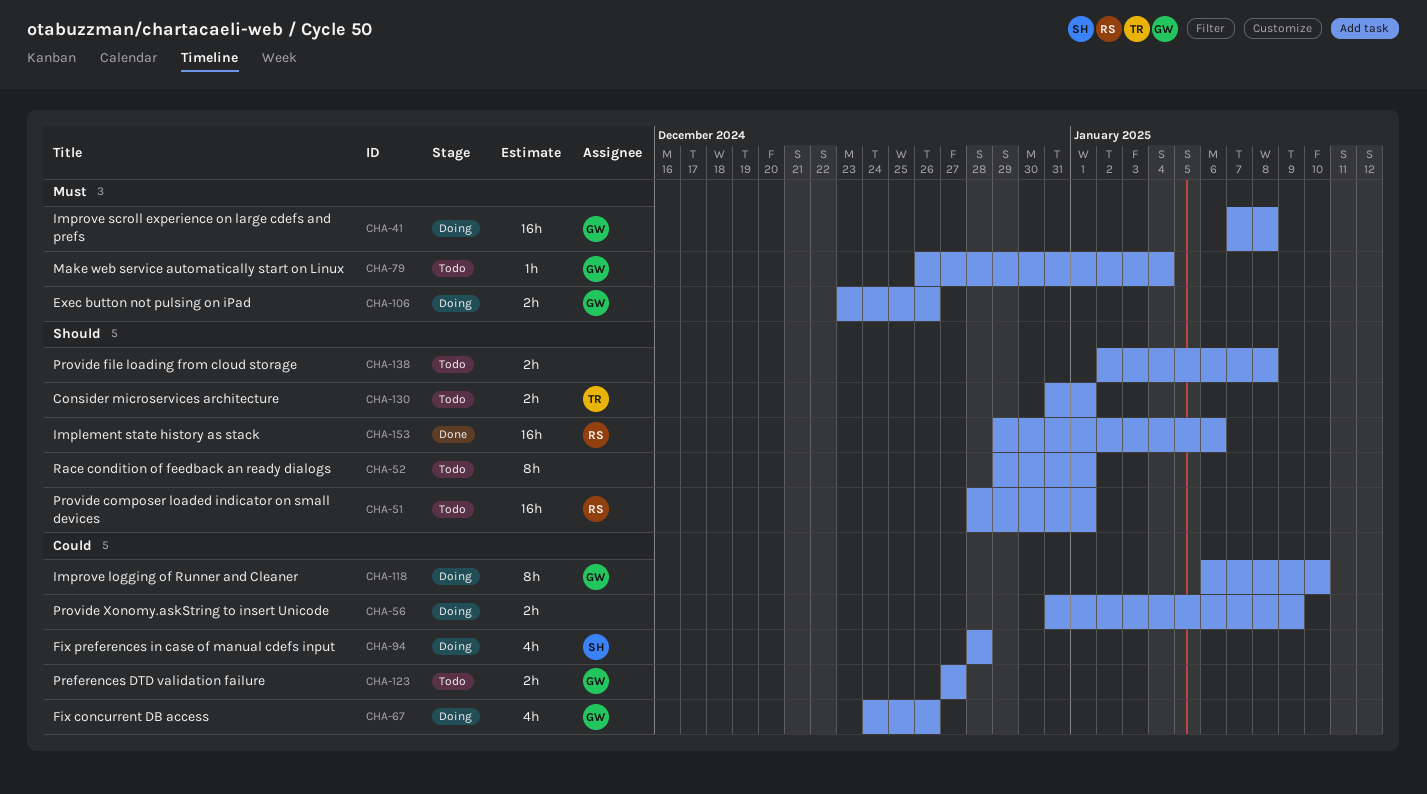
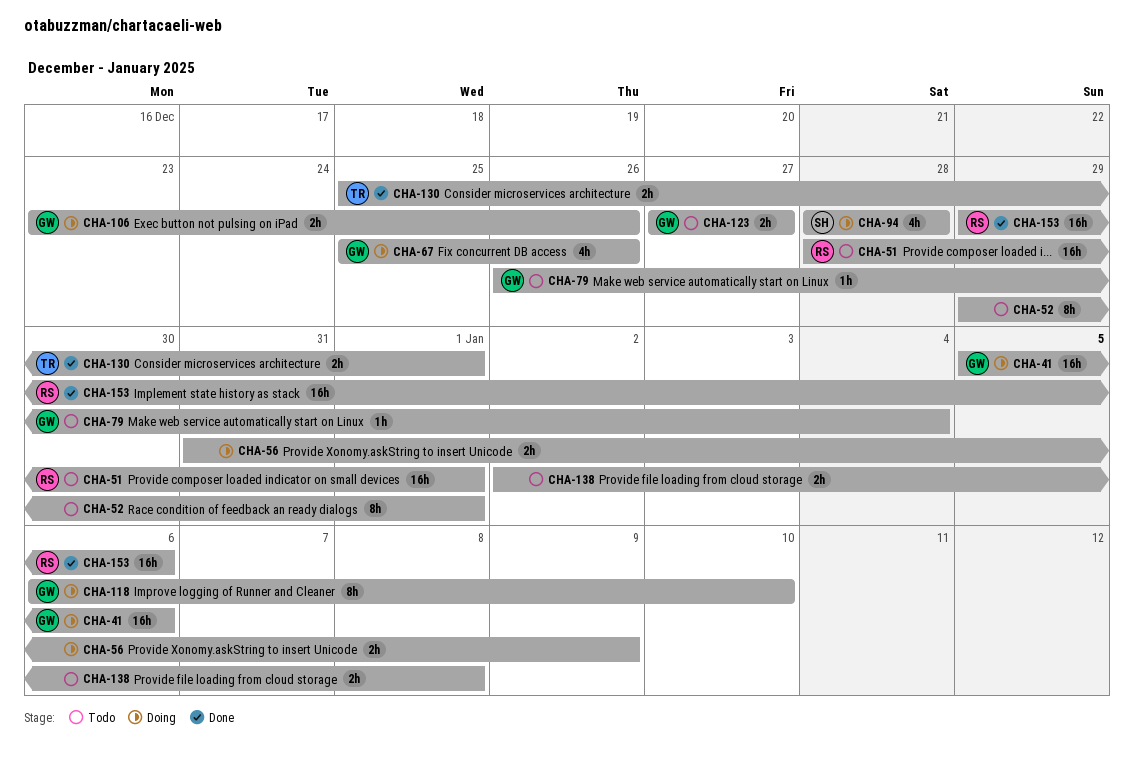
CHA-41, start: Jan 7 -> Jan 5
CHA-41, due: Jan 8 -> Jan 6
CHA-67, start: Dec 24 -> Dec 25
CHA-130, status: Todo -> Done
CHA-130, start: Dec 31 -> Dec 25

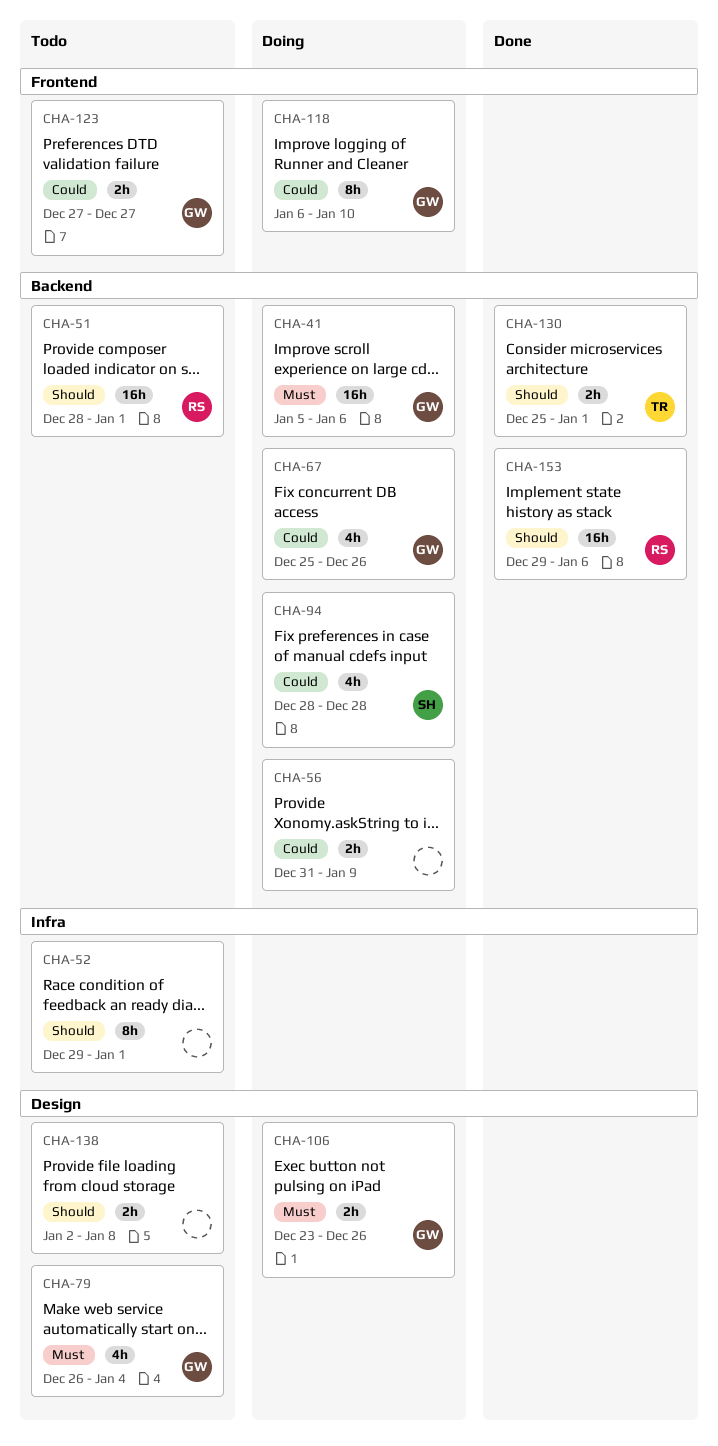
CHA-79, estimate: 1h -> 4h

